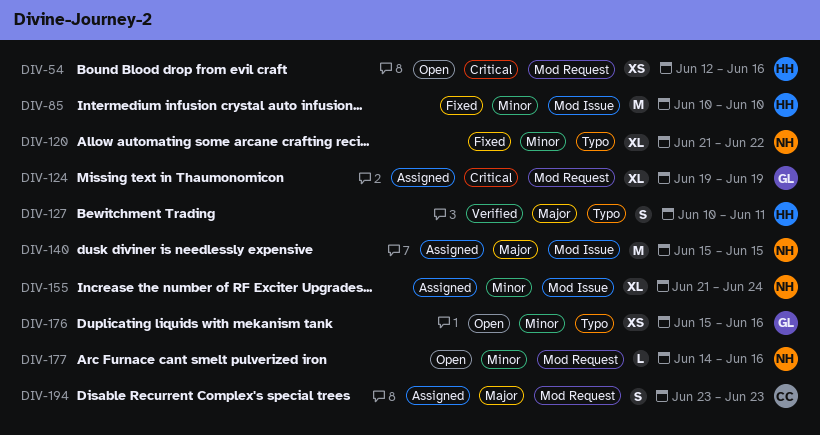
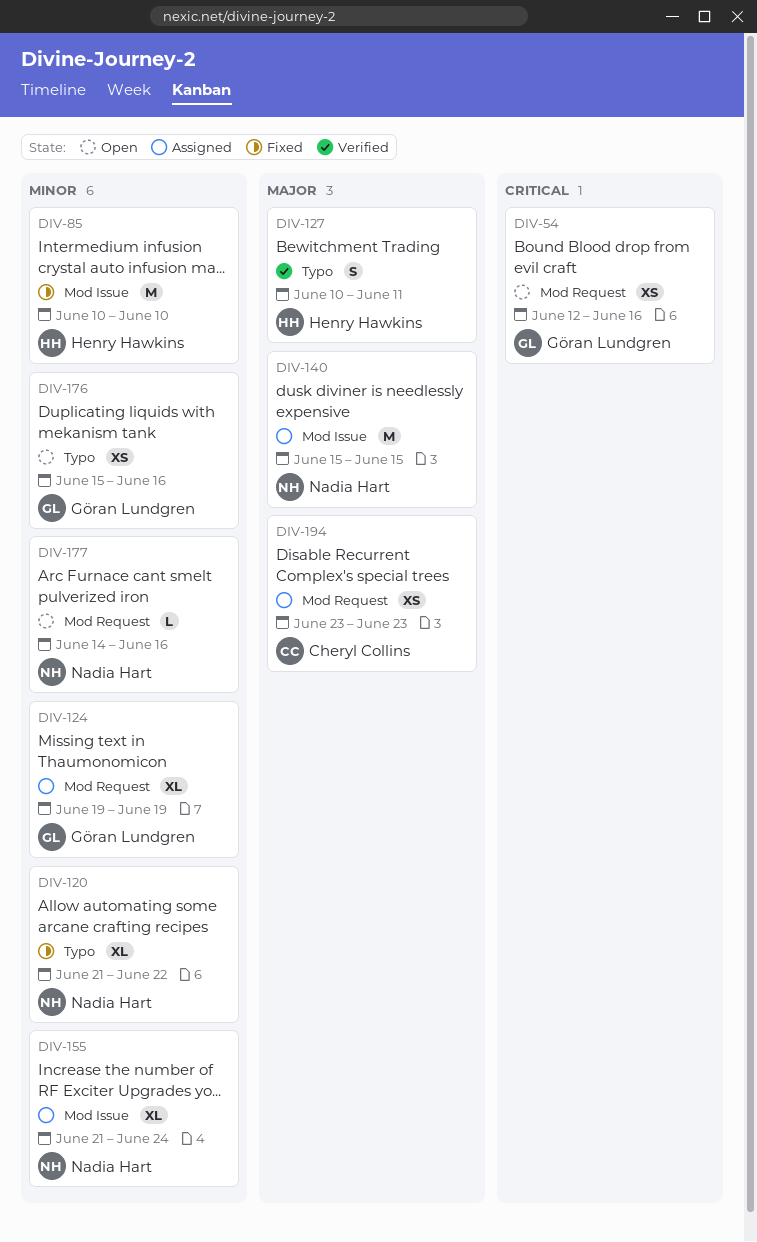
DIV-54, owner: Henry Hawkins -> Göran Lundgren
DIV-124, priority: Critical -> Minor
DIV-194, estimate: S -> XS

